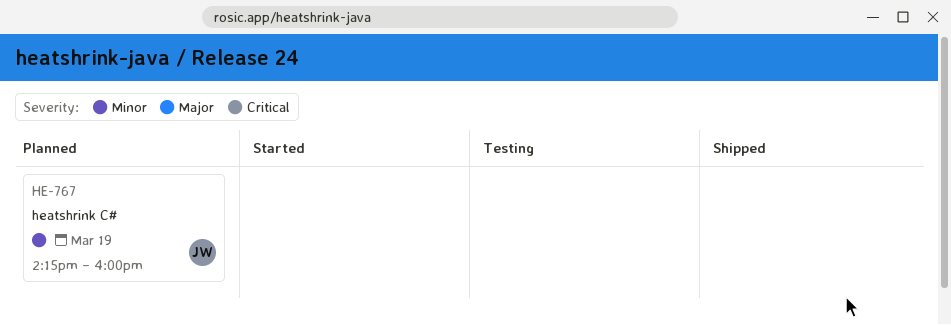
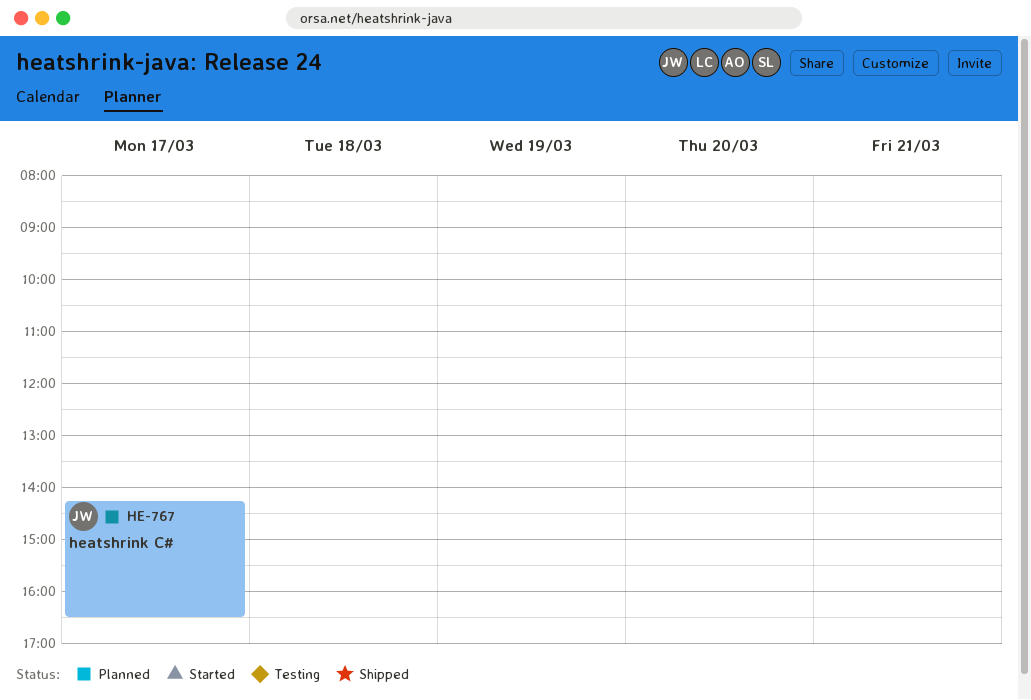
HE-767, day: Mar 19 -> Mar 17
HE-767, ends: 16:00 -> 16:30

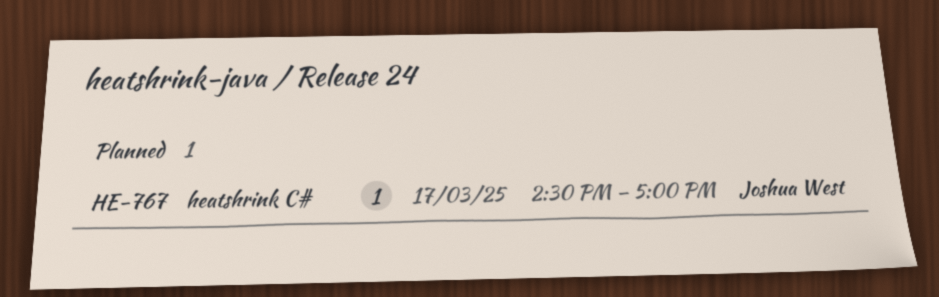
HE-767, begins: 14:15 -> 14:30
HE-767, ends: 16:30 -> 17:00

